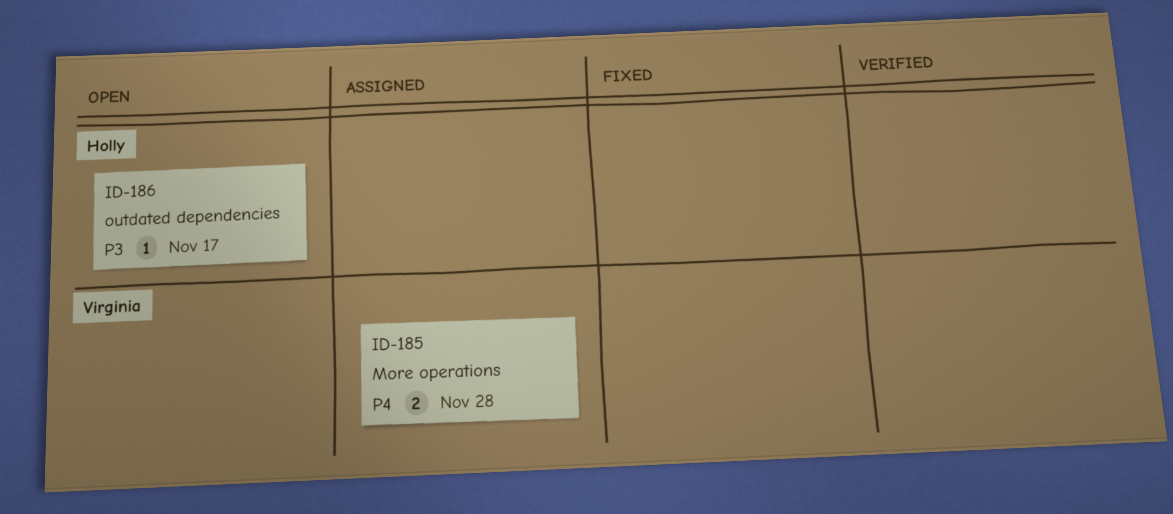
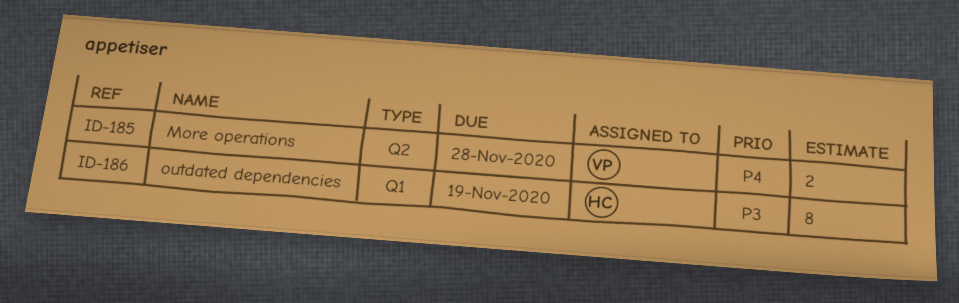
ID-186, estimate: 1 -> 8
ID-186, due: Nov 17 -> Nov 19

